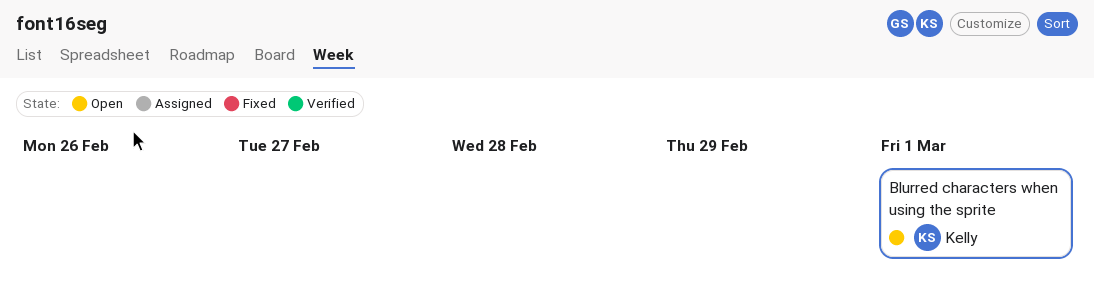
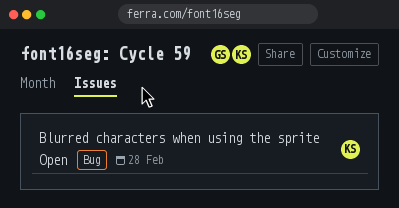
Blurred characters when using the sprite, due: Mar 1 -> Feb 28

